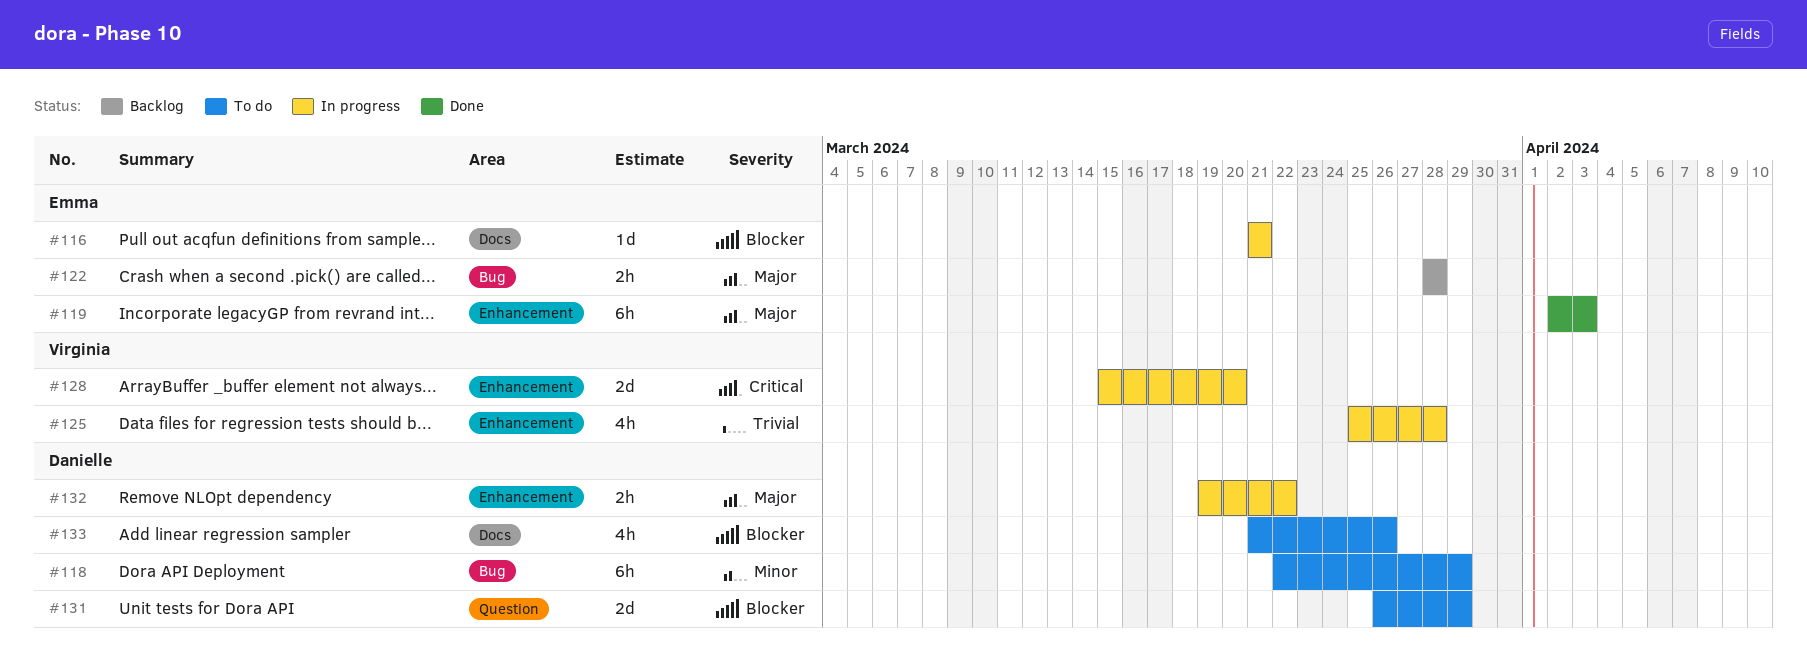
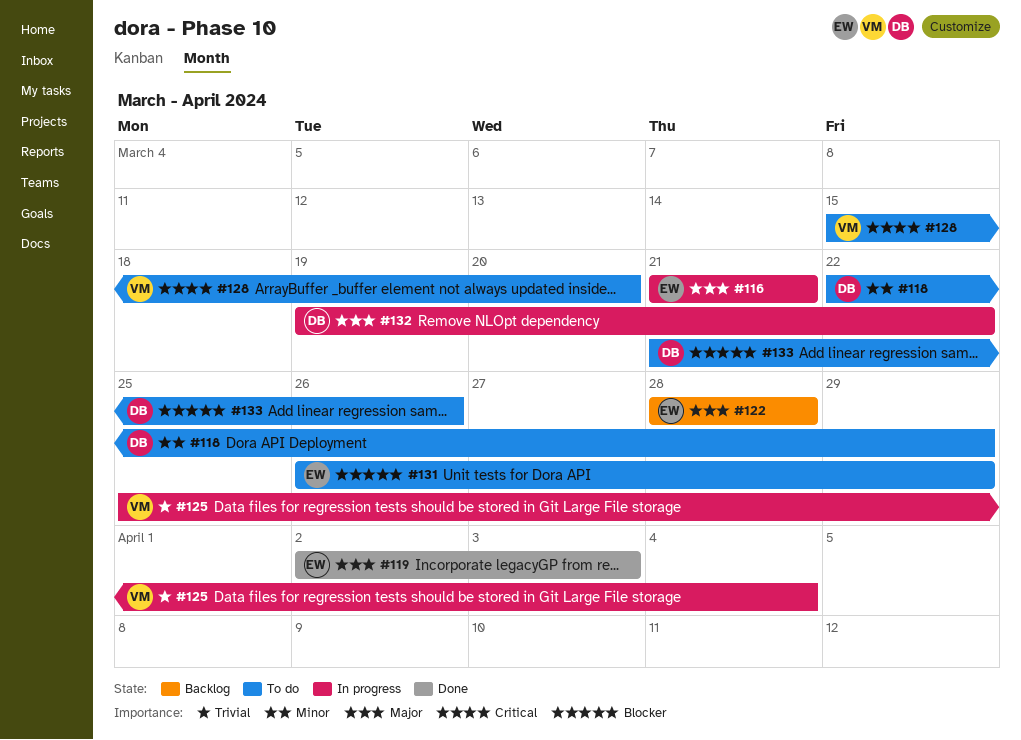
#116, priority: Blocker -> Major
#125, due: Mar 28 -> Apr 4
#128, status: In progress -> To do
#131, owner: Danielle -> Emma

